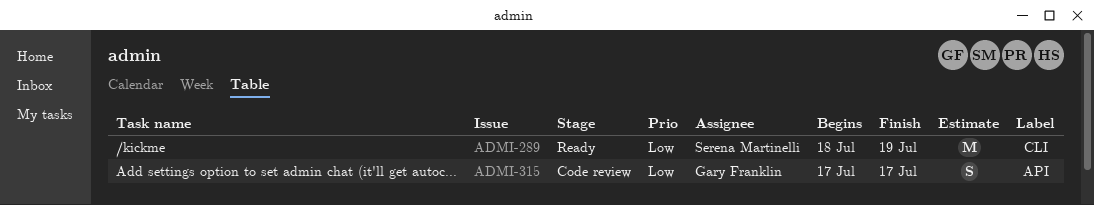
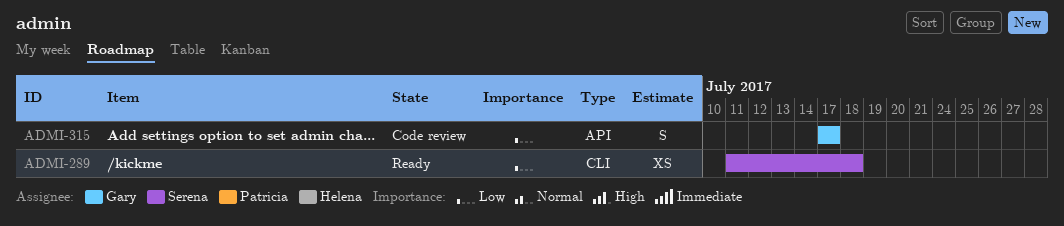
ADMI-289, estimate: M -> XS
ADMI-289, start: Jul 18 -> Jul 11
ADMI-289, due: Jul 19 -> Jul 18

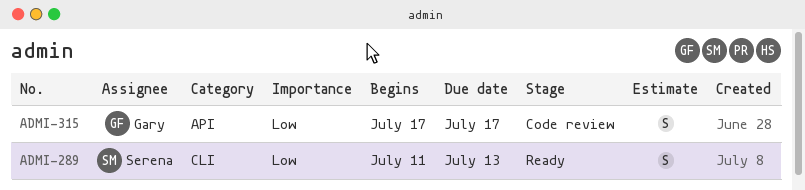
ADMI-289, estimate: XS -> S
ADMI-289, due: Jul 18 -> Jul 13

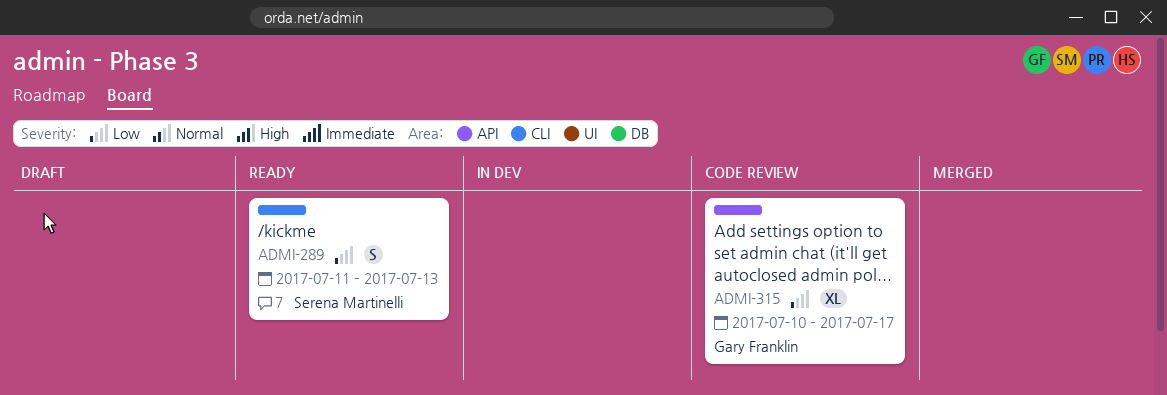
ADMI-315, estimate: S -> XL
ADMI-315, start: Jul 17 -> Jul 10

